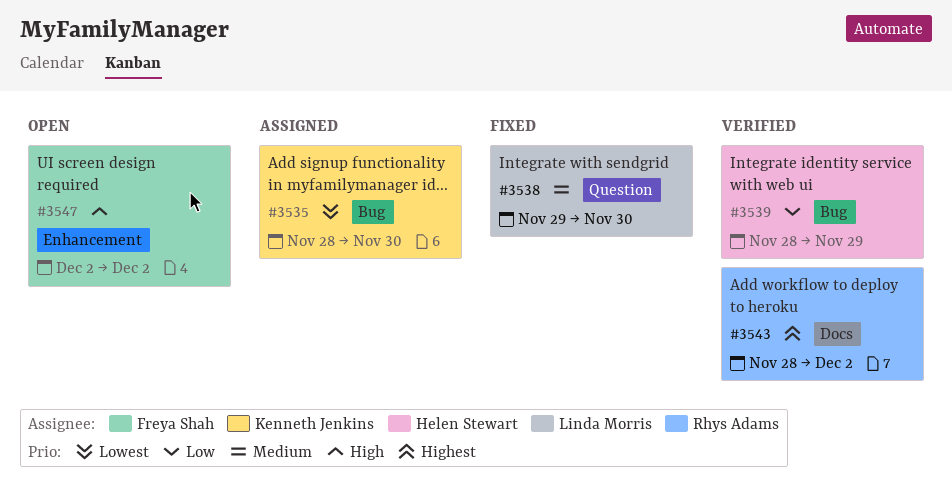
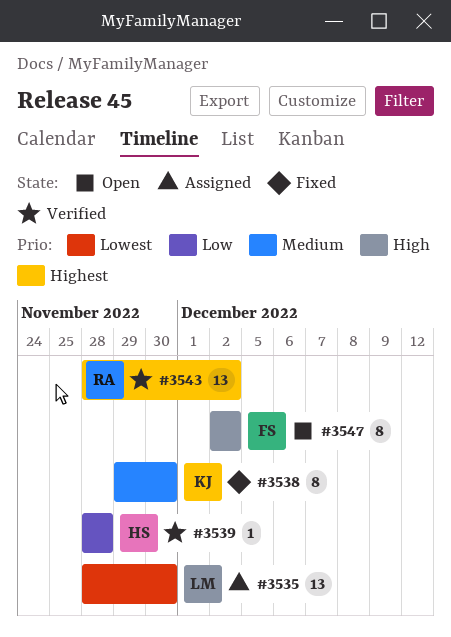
#3535, owner: Kenneth Jenkins -> Linda Morris
#3538, owner: Linda Morris -> Kenneth Jenkins
#3539, due: Nov 29 -> Nov 28

